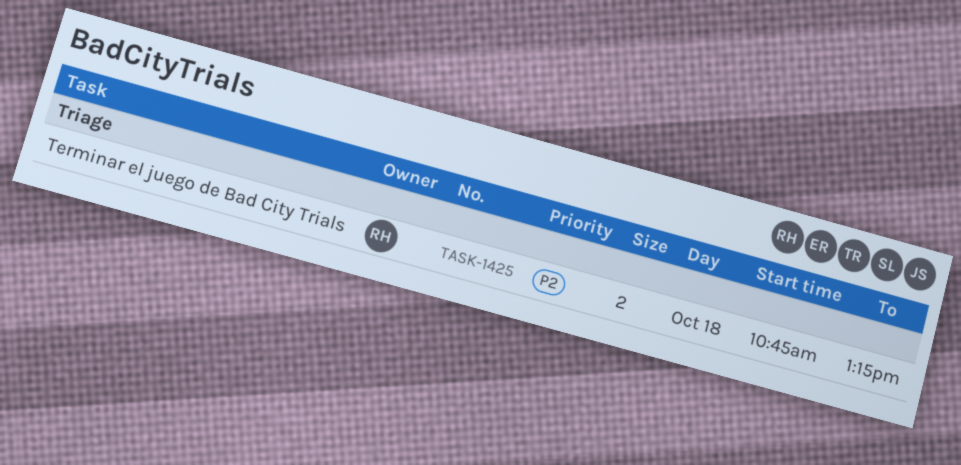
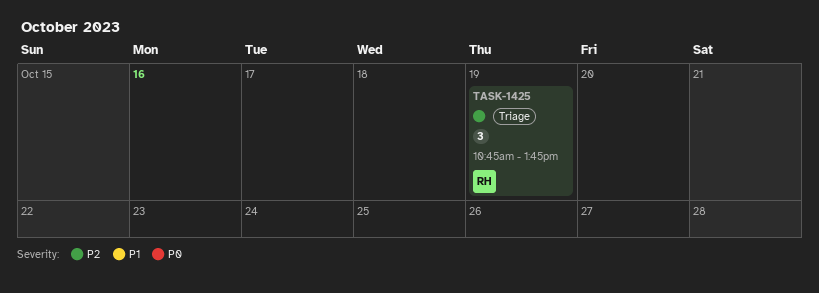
TASK-1425, estimate: 2 -> 3
TASK-1425, day: Oct 18 -> Oct 19
TASK-1425, ends: 13:15 -> 13:45

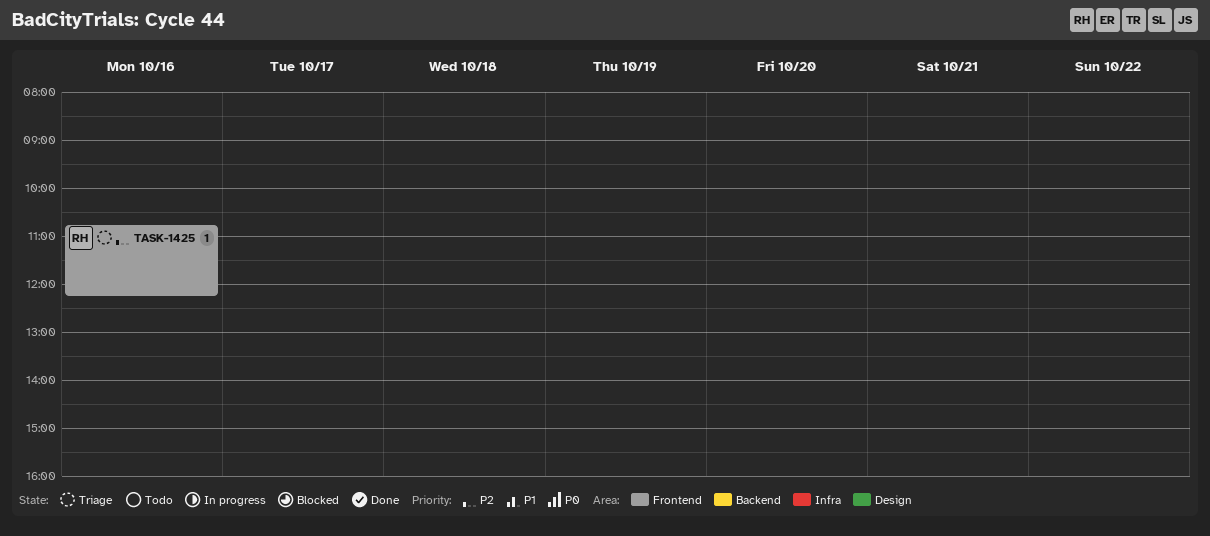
TASK-1425, estimate: 3 -> 1
TASK-1425, day: Oct 19 -> Oct 16
TASK-1425, ends: 13:45 -> 12:15

